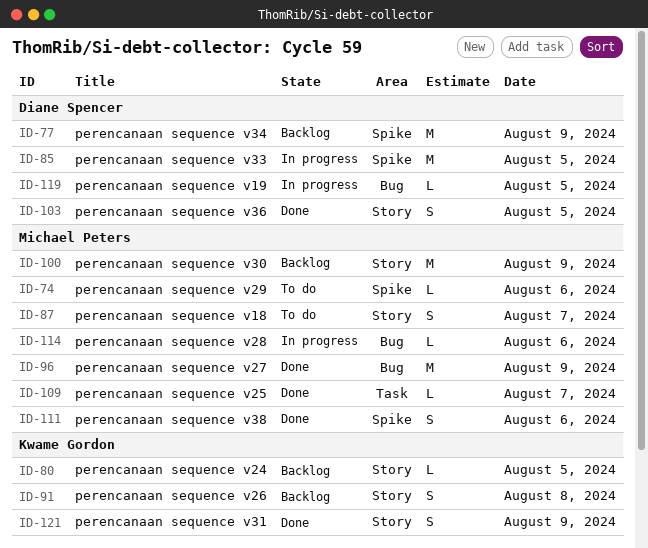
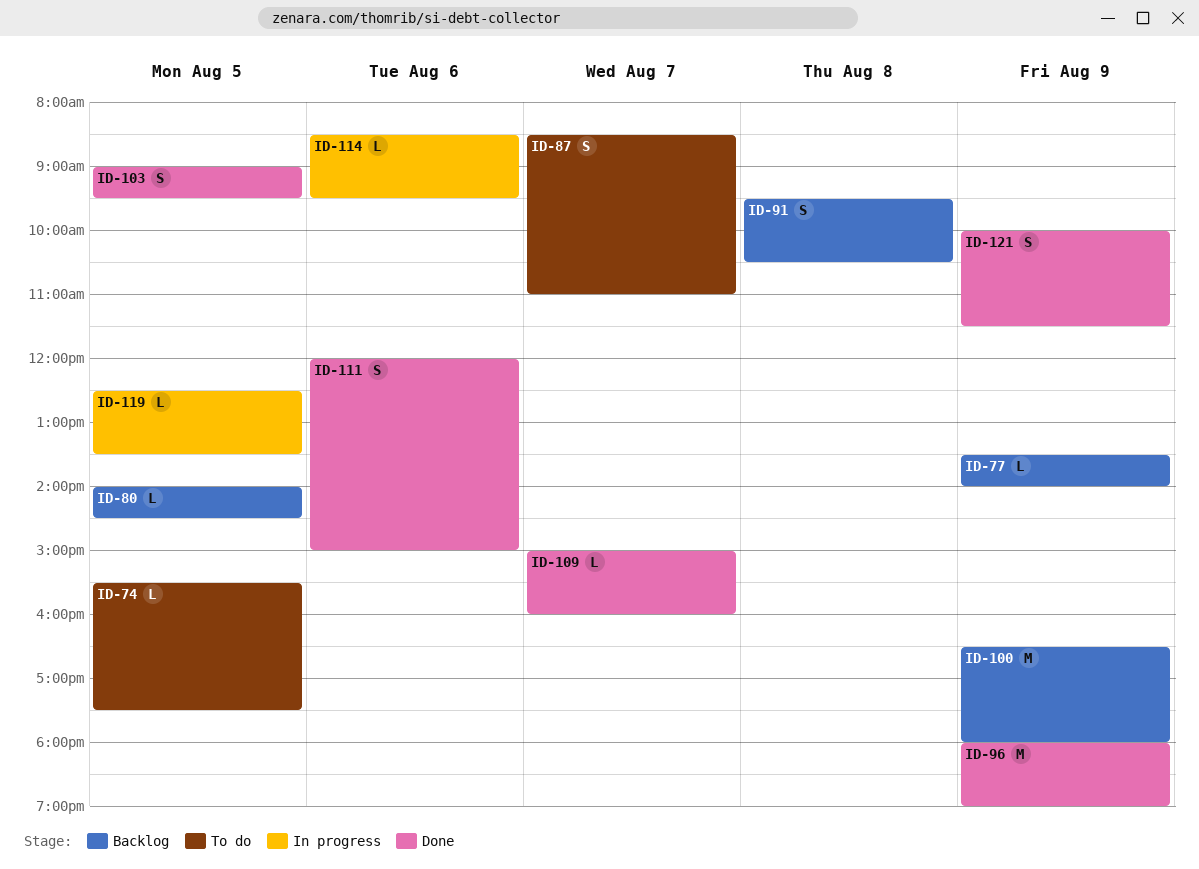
ID-74, day: Aug 6 -> Aug 5
ID-77, estimate: M -> L
ID-85: present -> none

